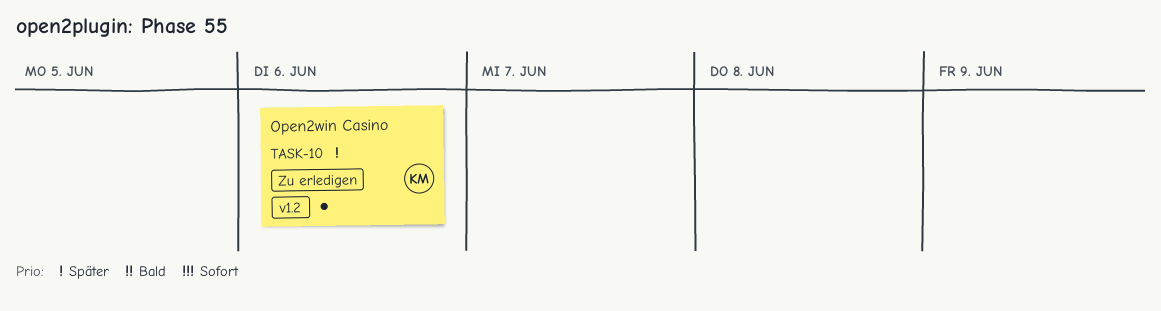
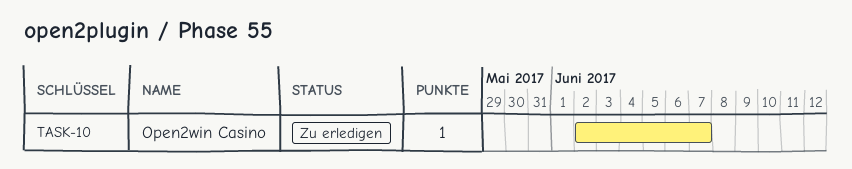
TASK-10, due: Jun 6 -> Jun 7

